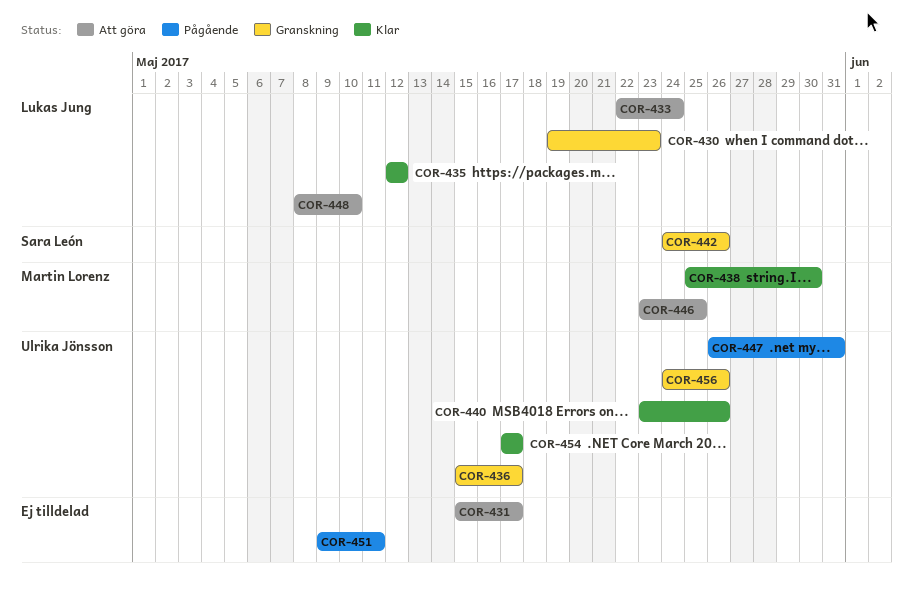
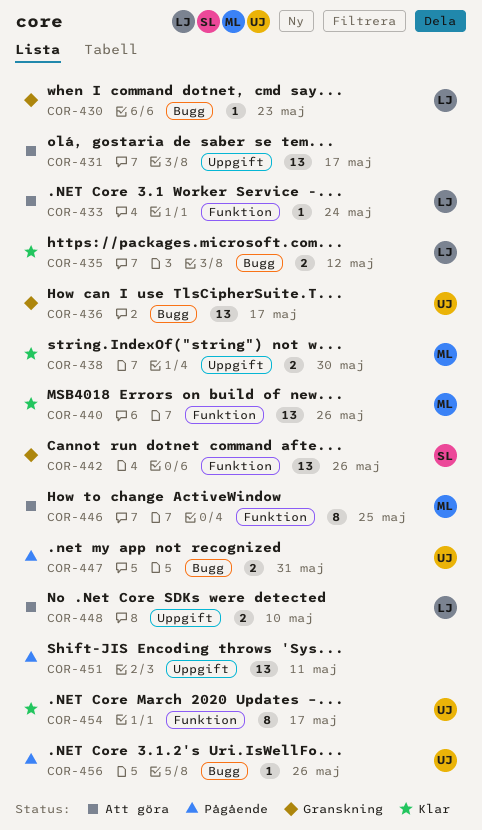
COR-440, owner: Ulrika Jönsson -> Martin Lorenz
COR-456, status: Granskning -> Pågående

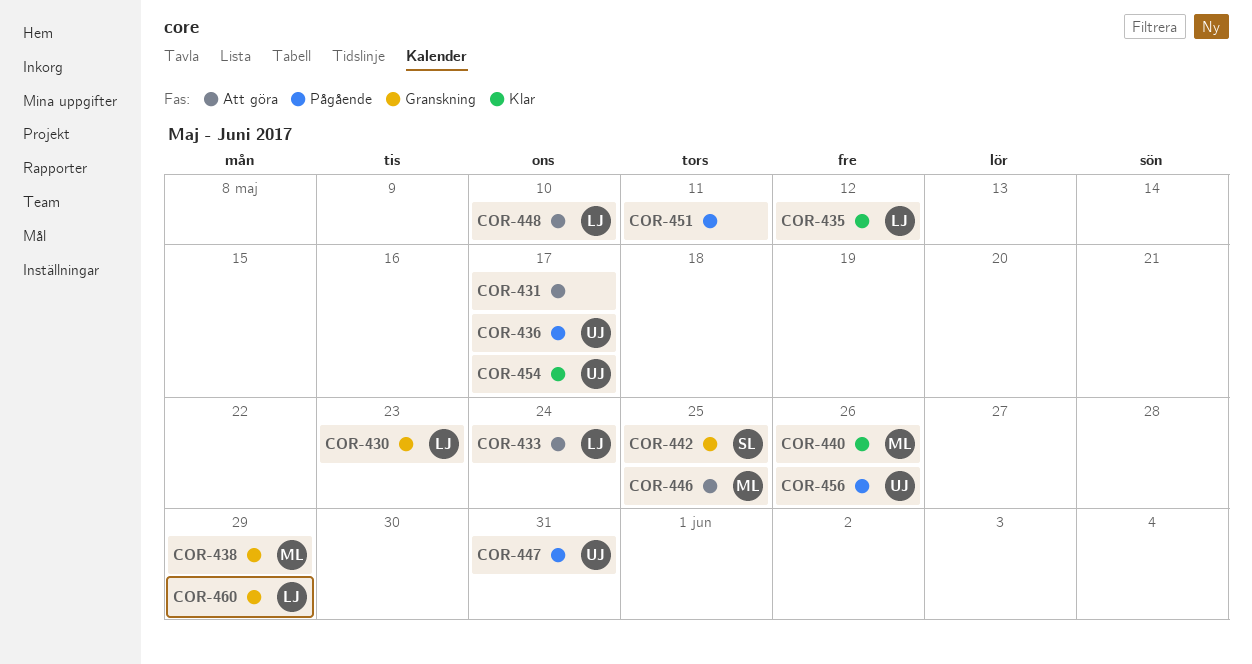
COR-436, status: Granskning -> Pågående
COR-438, status: Klar -> Granskning
COR-438, due: May 30 -> May 29
COR-442, due: May 26 -> May 25
COR-460: none -> present

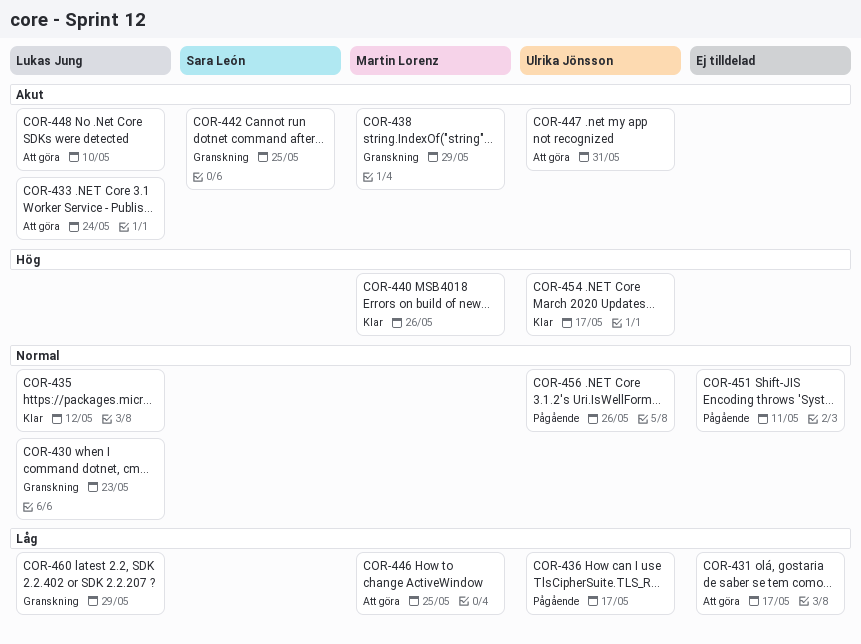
COR-447, status: Pågående -> Att göra

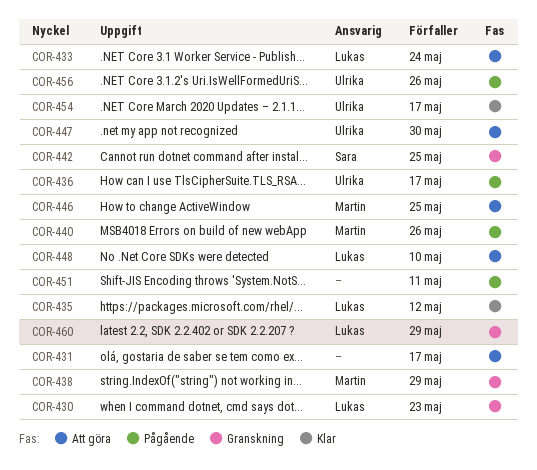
COR-440, status: Klar -> Pågående
COR-447, due: May 31 -> May 30

